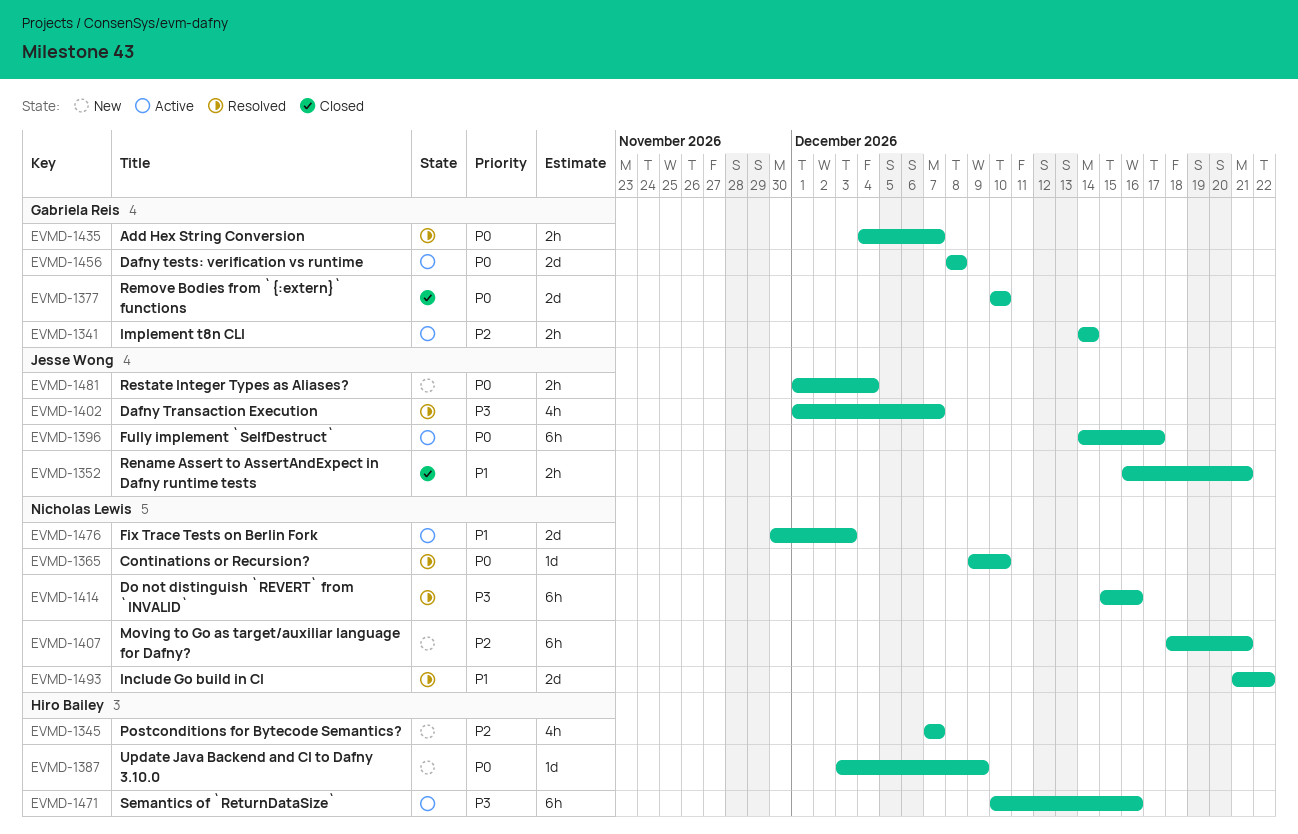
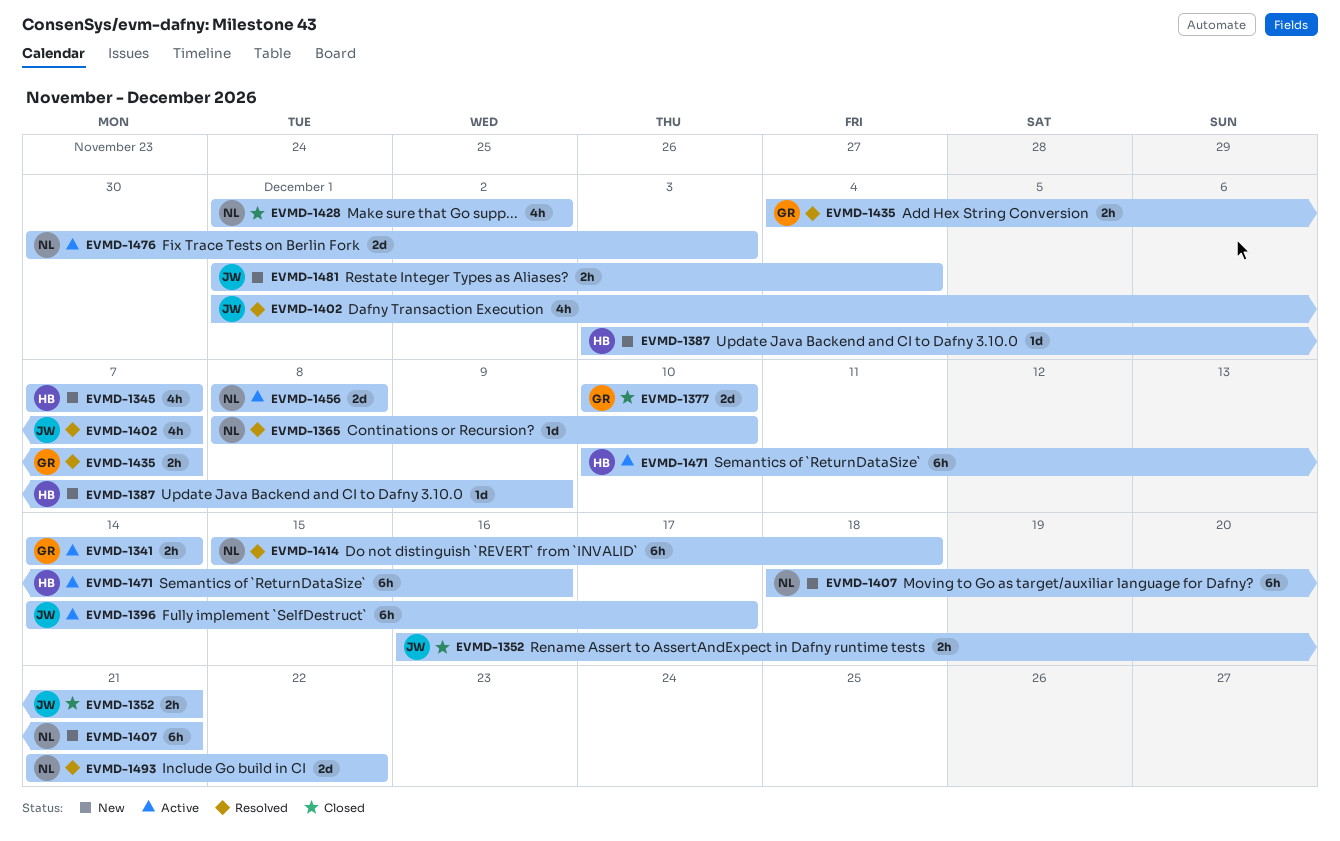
EVMD-1365, start: Dec 9 -> Dec 8
EVMD-1414, due: Dec 16 -> Dec 18
EVMD-1428: none -> present
EVMD-1456, owner: Gabriela Reis -> Nicholas Lewis

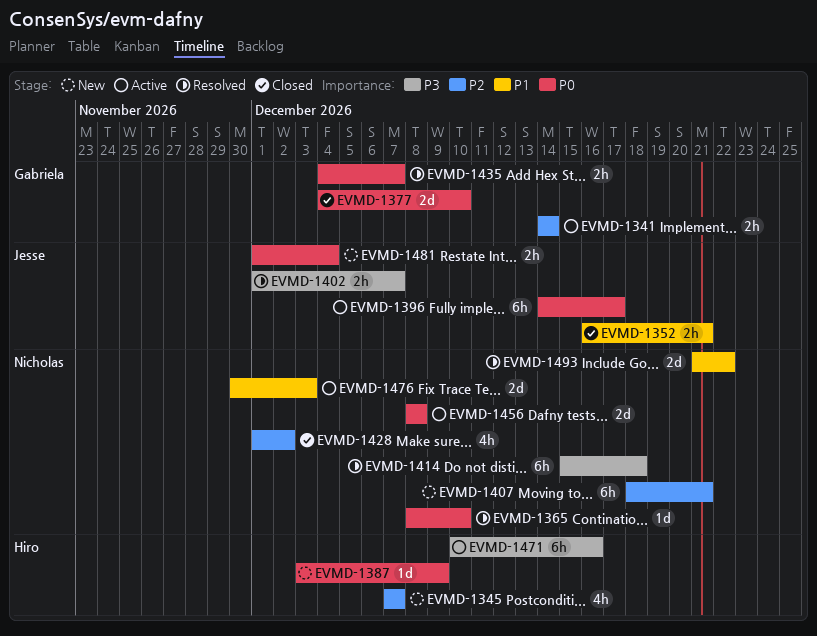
EVMD-1377, start: Dec 10 -> Dec 4
EVMD-1402, estimate: 4h -> 2h

